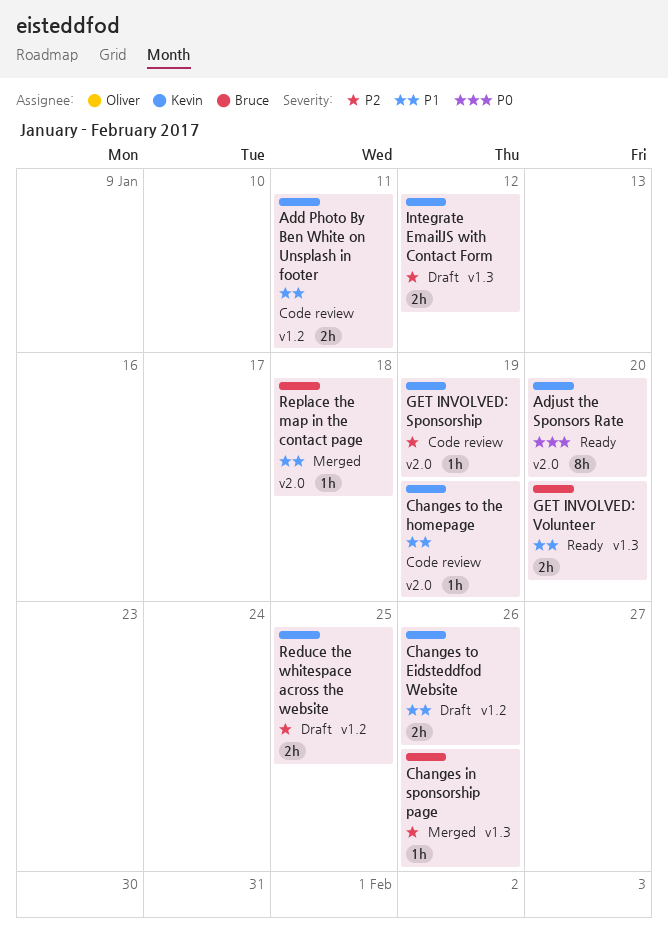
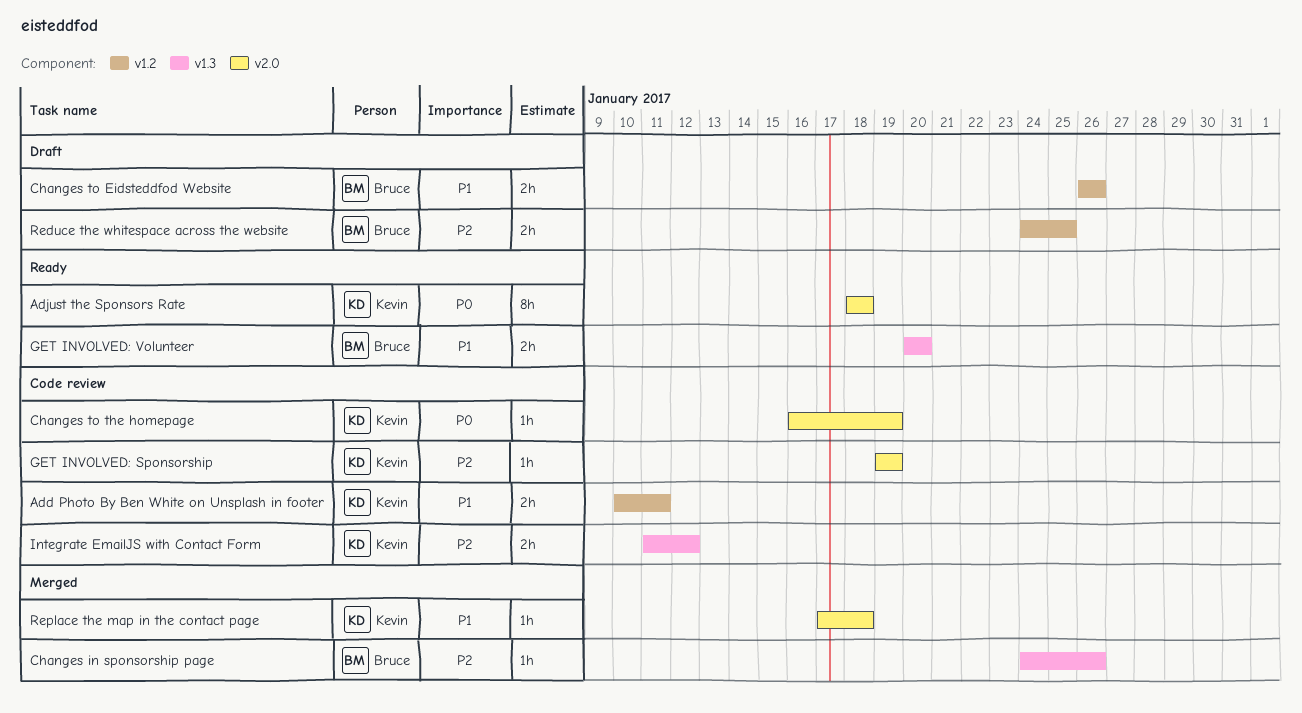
Adjust the Sponsors Rate, due: Jan 20 -> Jan 18
Changes to Eidsteddfod Website, owner: Kevin -> Bruce
Changes to the homepage, priority: P1 -> P0
Integrate EmailJS with Contact Form, status: Draft -> Code review
Reduce the whitespace across the website, owner: Kevin -> Bruce
Replace the map in the contact page, owner: Bruce -> Kevin

